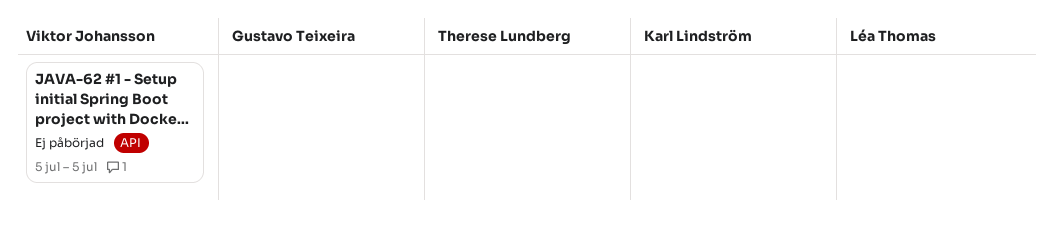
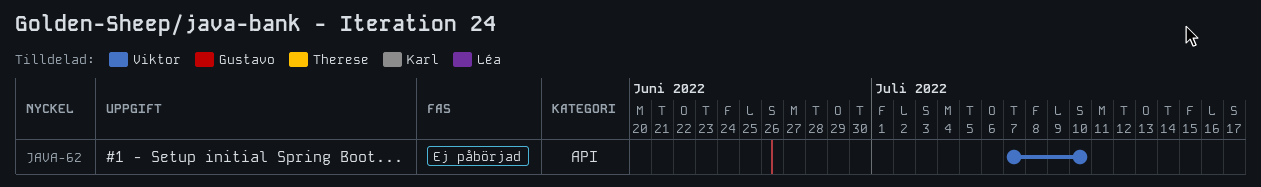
JAVA-62, start: Jul 5 -> Jul 7
JAVA-62, due: Jul 5 -> Jul 10

